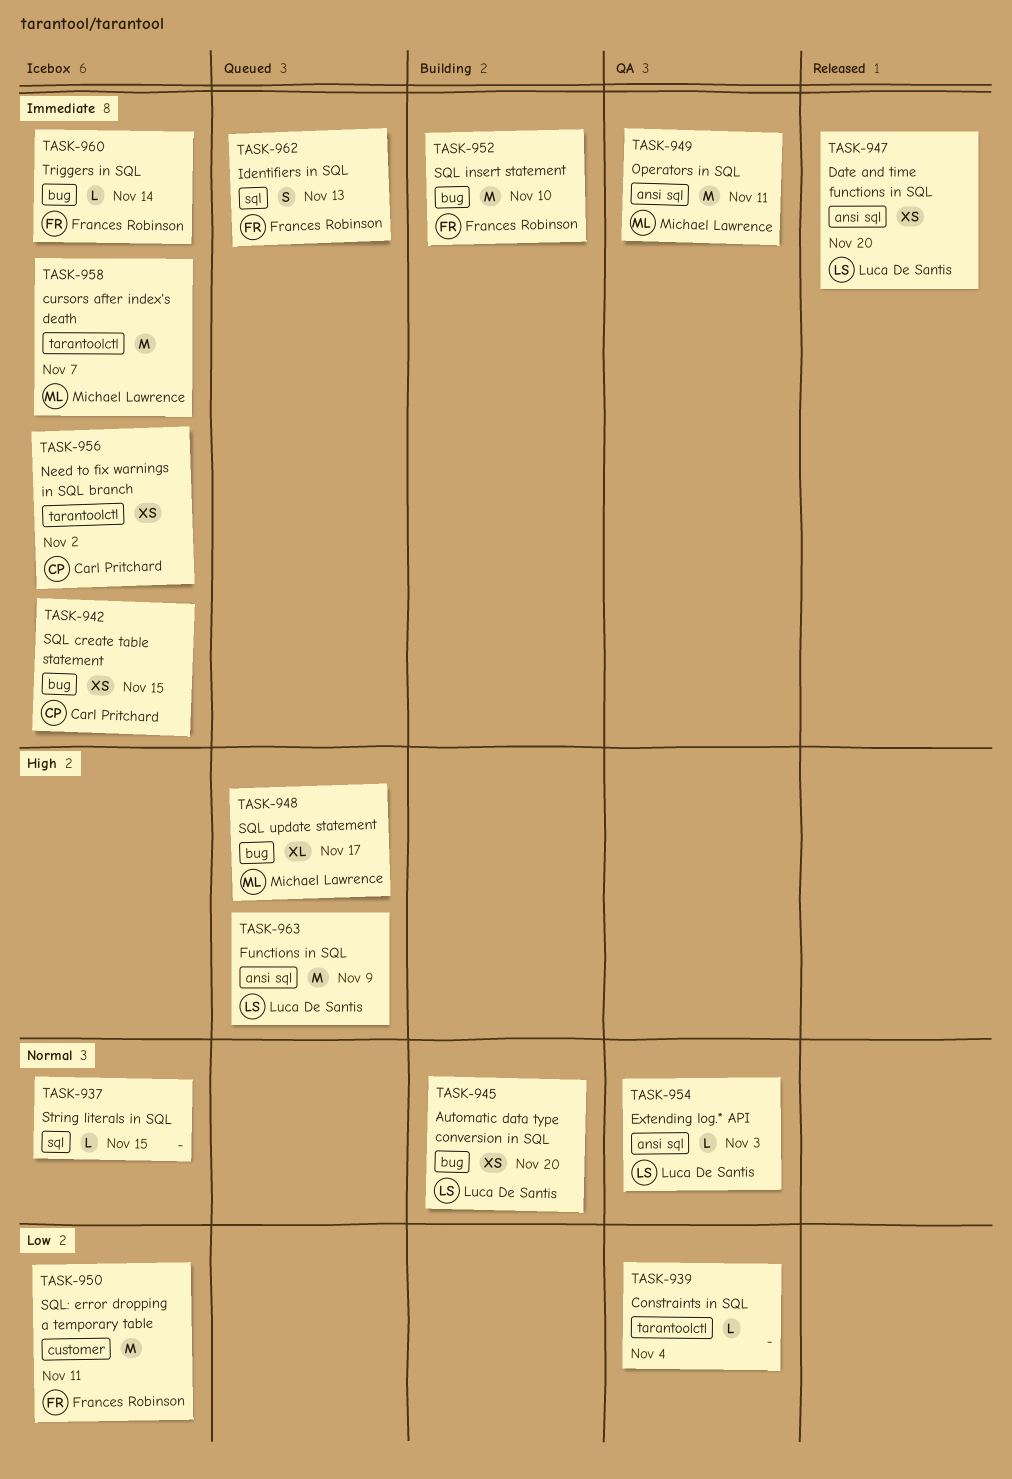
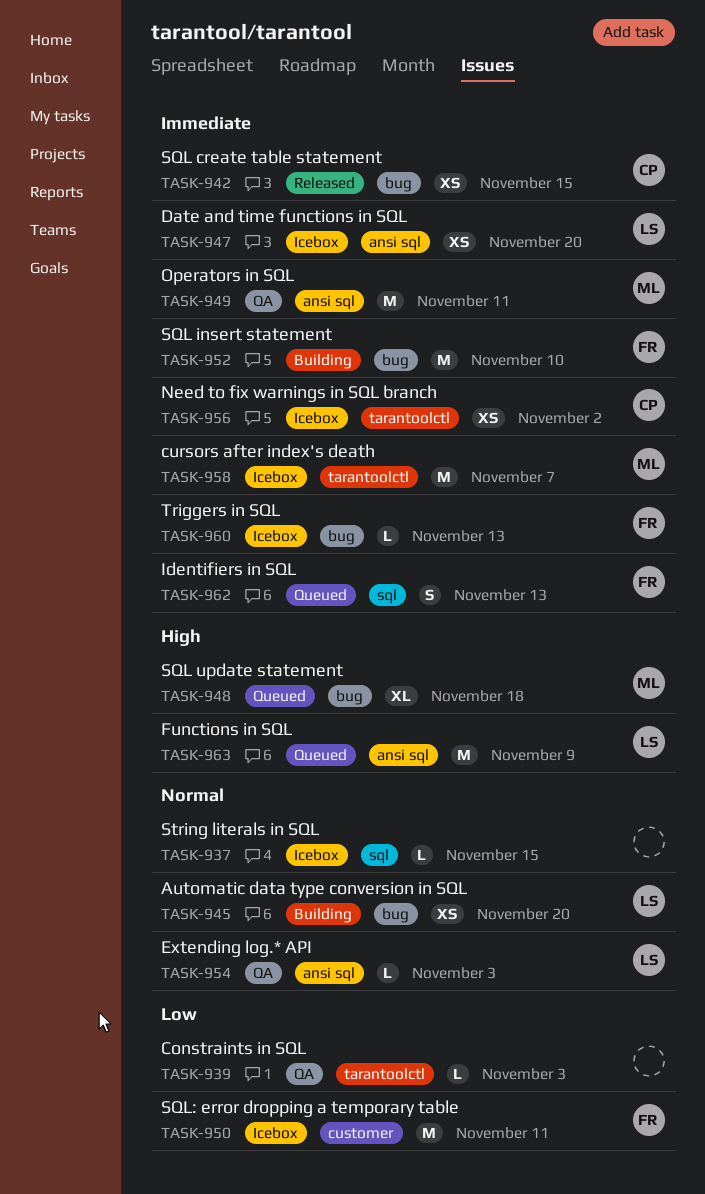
TASK-939, due: Nov 4 -> Nov 3
TASK-942, status: Icebox -> Released
TASK-947, status: Released -> Icebox
TASK-948, due: Nov 17 -> Nov 18
TASK-960, due: Nov 14 -> Nov 13

